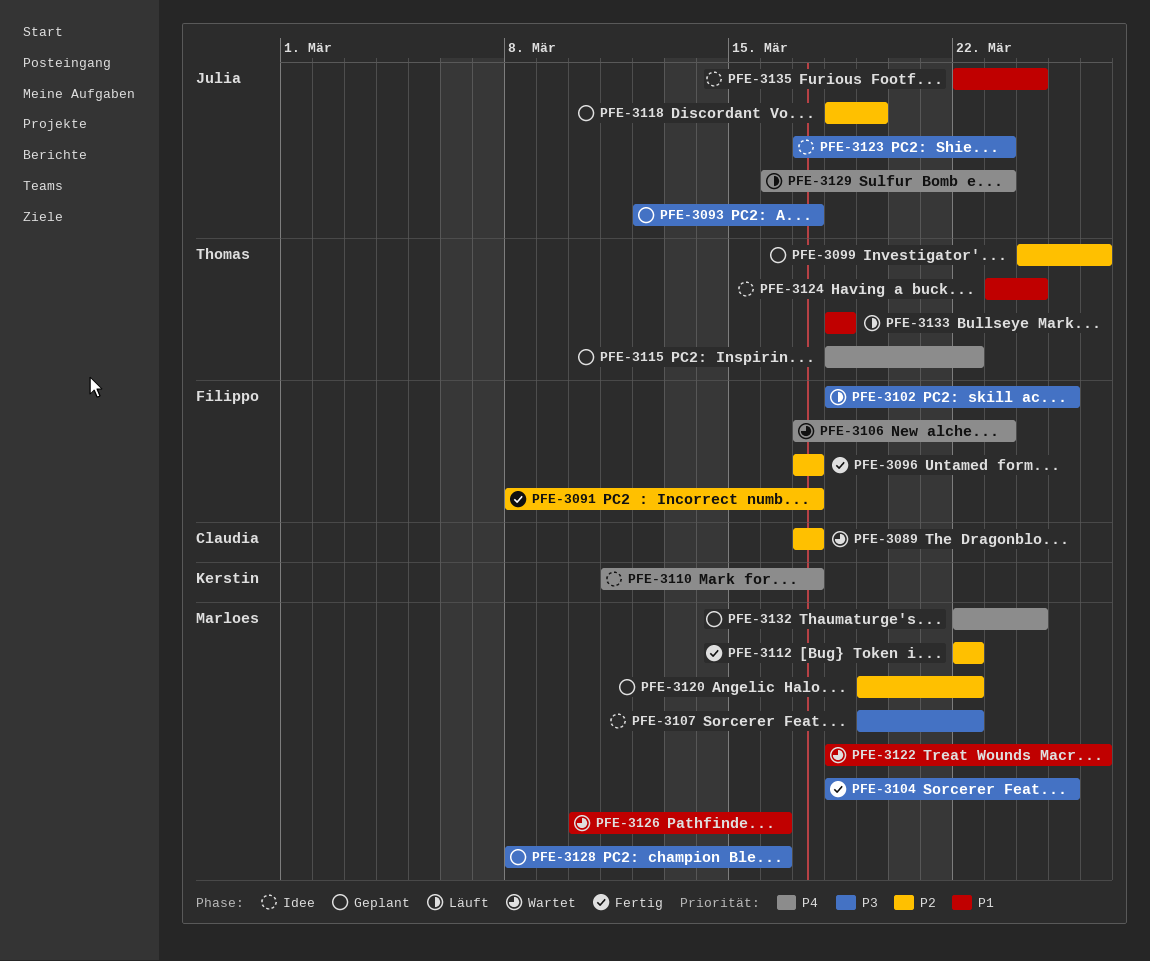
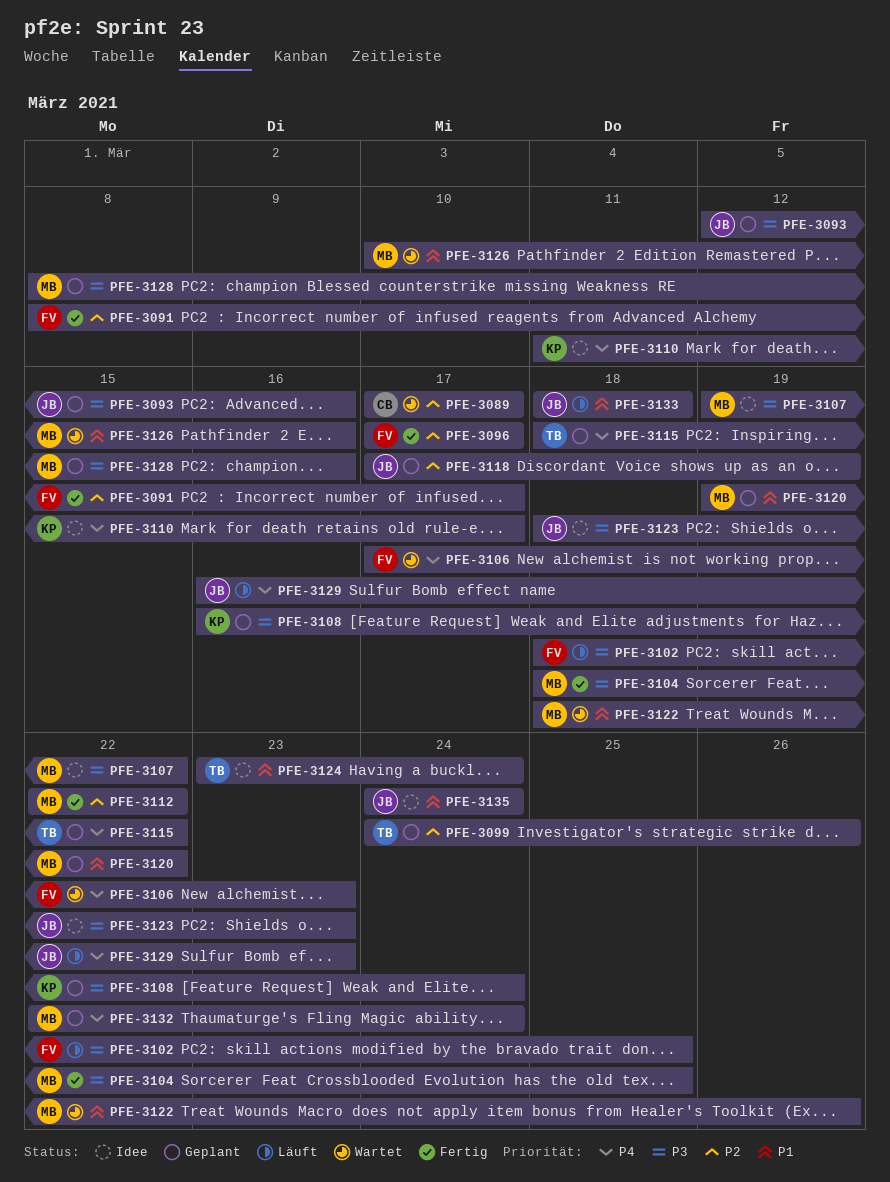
PFE-3093, due: Mar 17 -> Mar 16
PFE-3108: none -> present
PFE-3118, start: Mar 18 -> Mar 17
PFE-3120, priority: P2 -> P1
PFE-3123, start: Mar 17 -> Mar 18
PFE-3133, owner: Thomas -> Julia
PFE-3135, start: Mar 22 -> Mar 24

